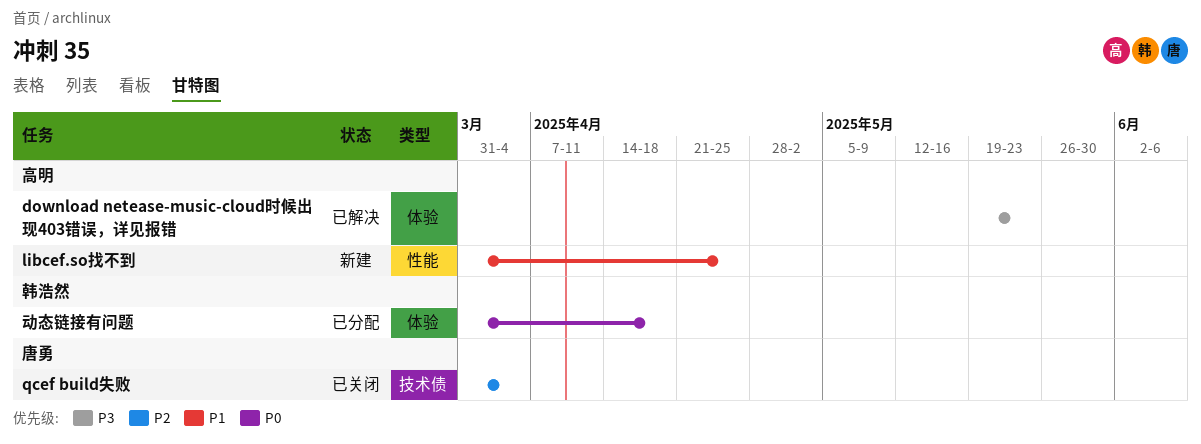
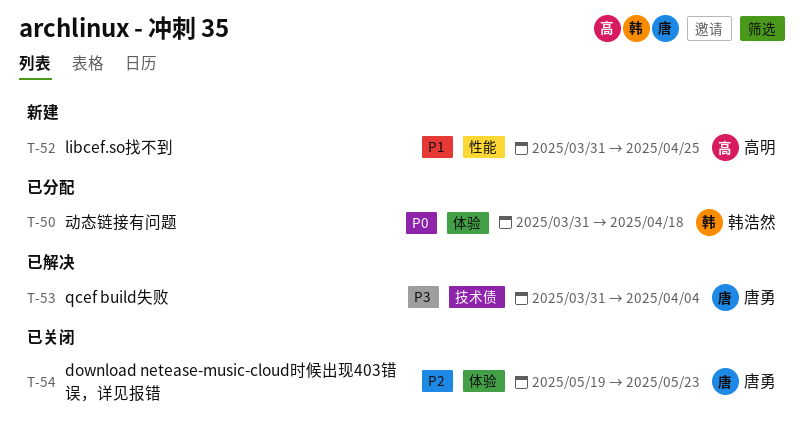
download netease-music-cloud时候出现403错误，详见报错, status: 已解决 -> 已关闭
download netease-music-cloud时候出现403错误，详见报错, owner: 高明 -> 唐勇
download netease-music-cloud时候出现403错误，详见报错, priority: P3 -> P2
qcef build失败, status: 已关闭 -> 已解决
qcef build失败, priority: P2 -> P3

